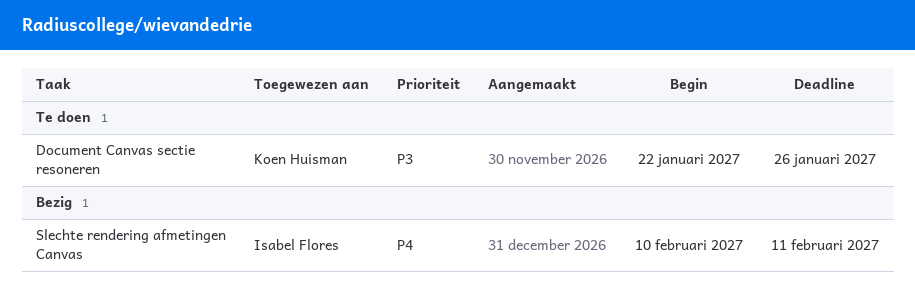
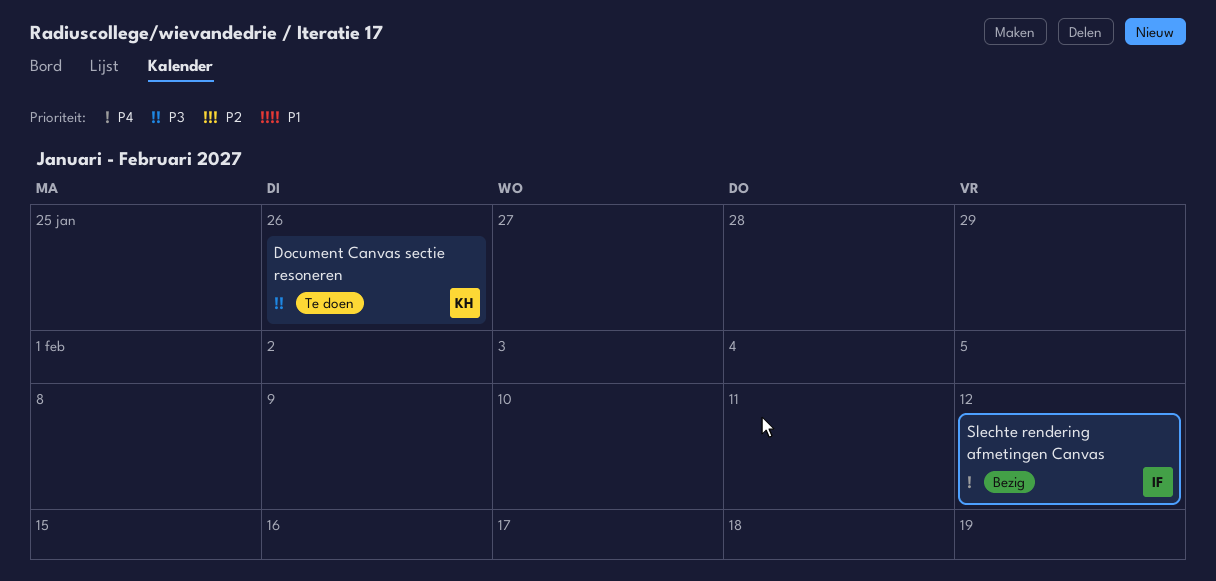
Slechte rendering afmetingen Canvas, due: Feb 11 -> Feb 12

